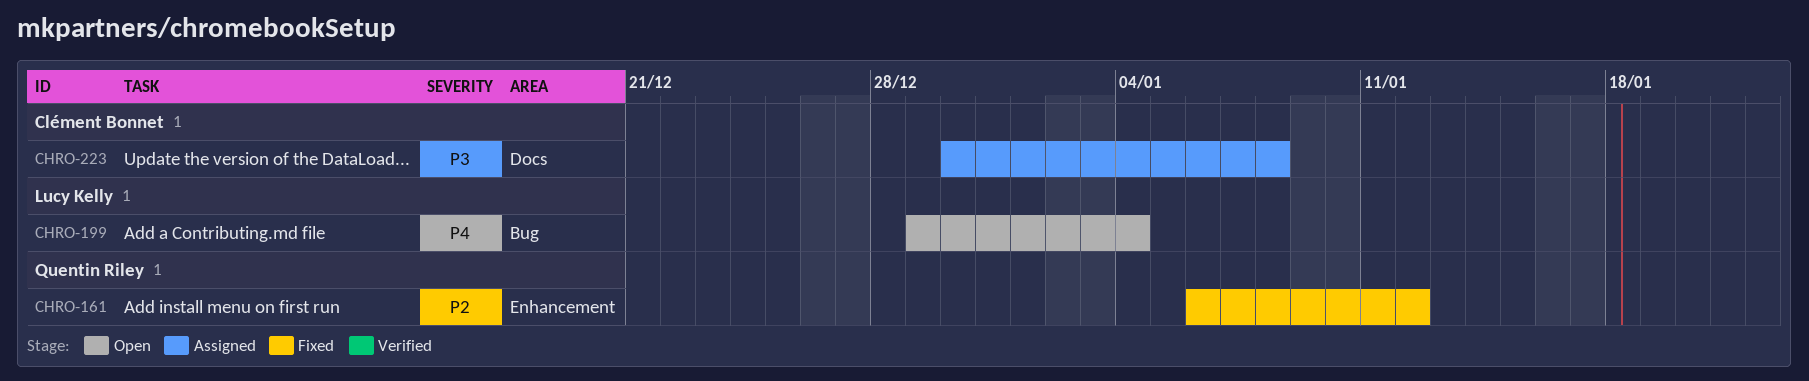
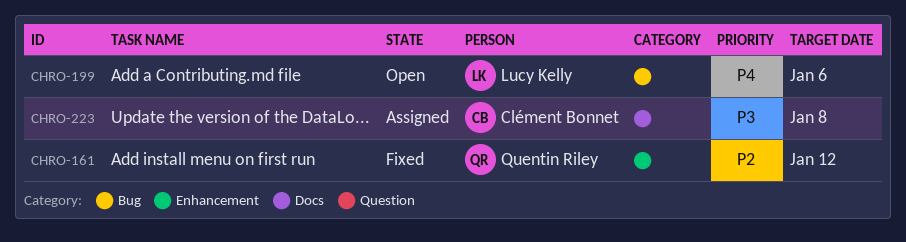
CHRO-199, due: Jan 4 -> Jan 6

